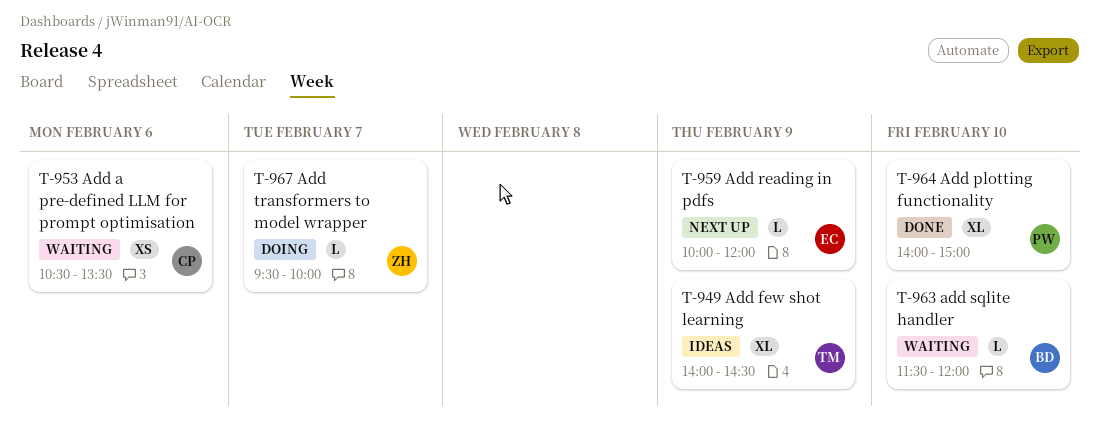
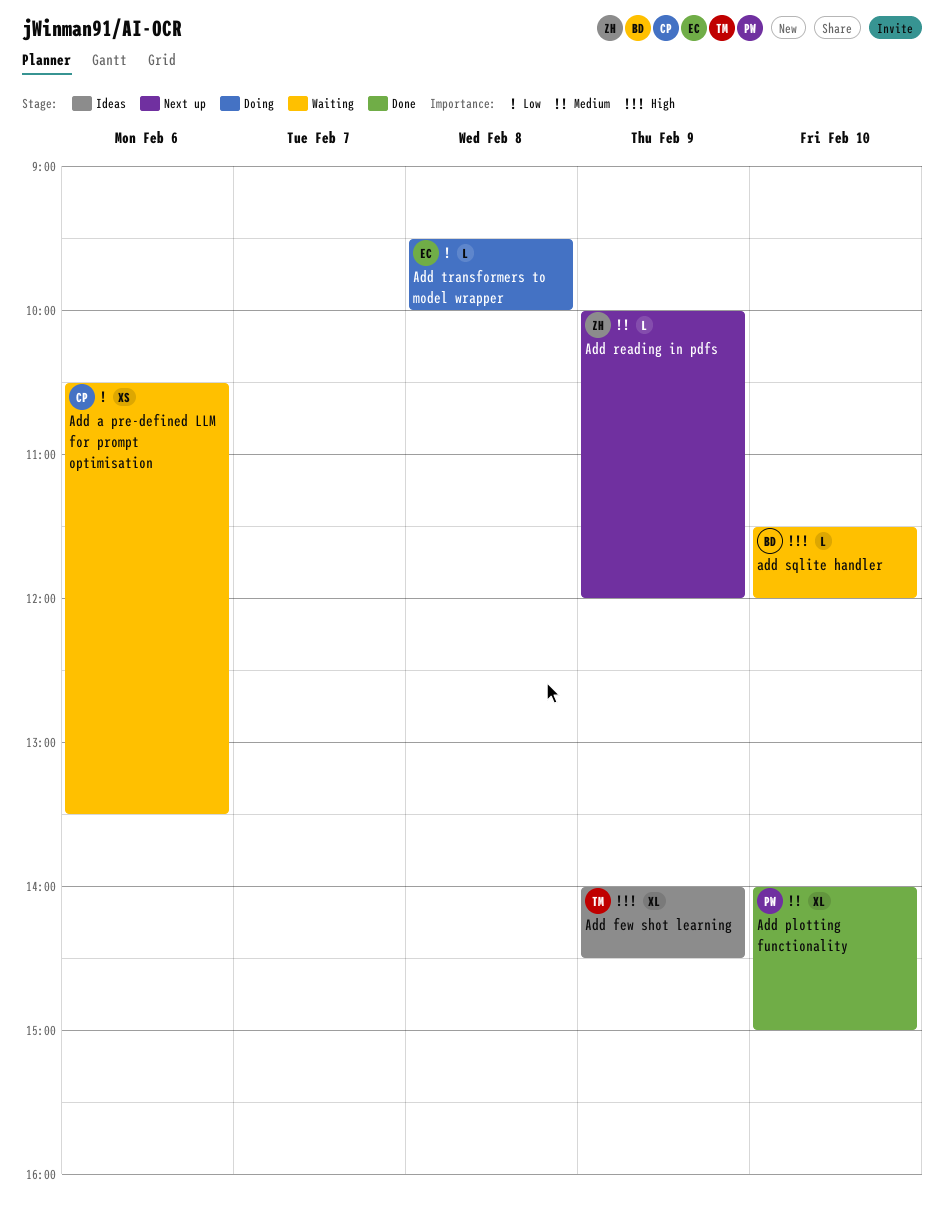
Add reading in pdfs, owner: EC -> ZH
Add transformers to model wrapper, owner: ZH -> EC
Add transformers to model wrapper, day: Feb 7 -> Feb 8

